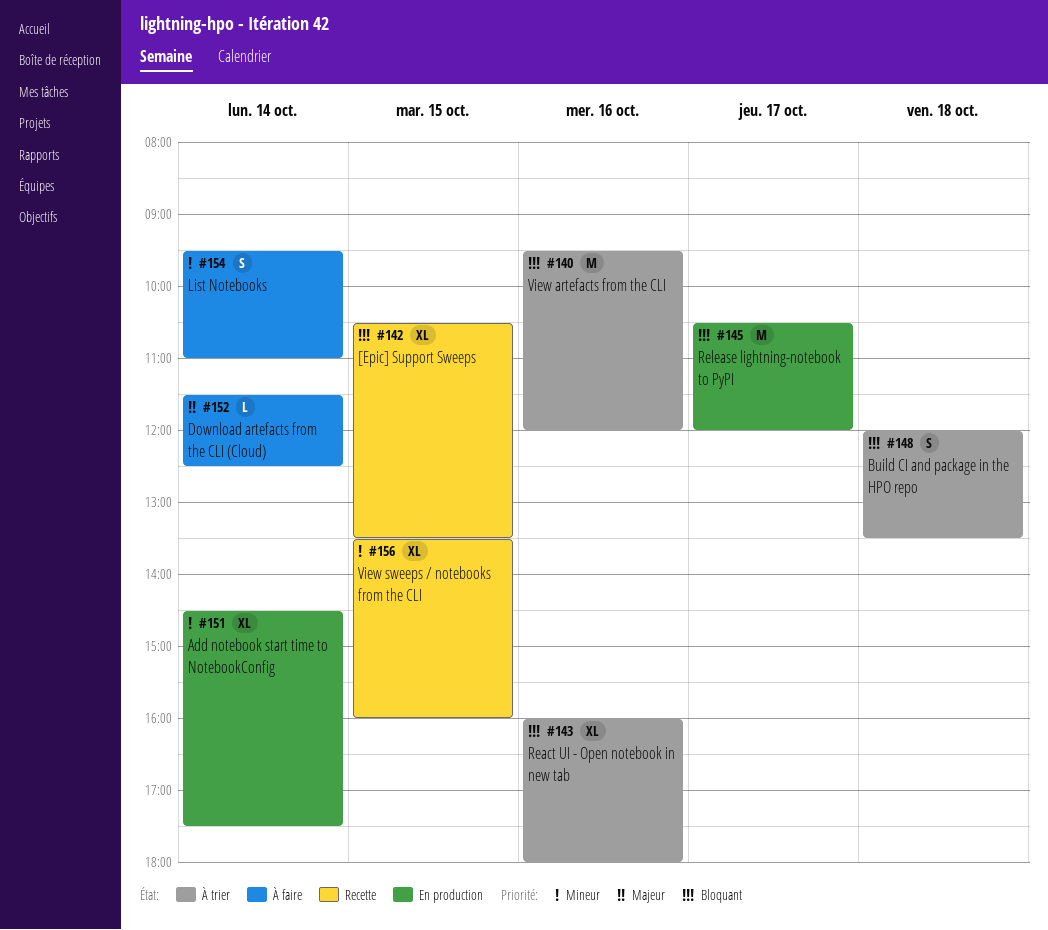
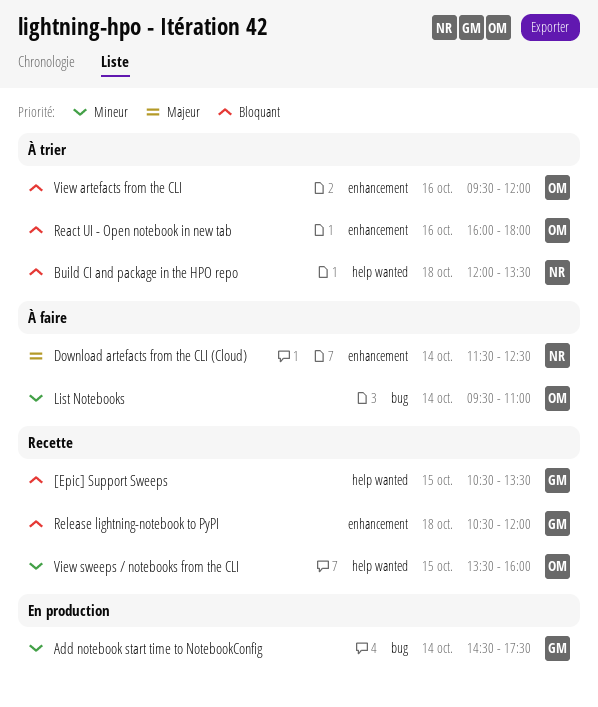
Release lightning-notebook to PyPI, status: En production -> Recette
Release lightning-notebook to PyPI, day: Oct 17 -> Oct 18

